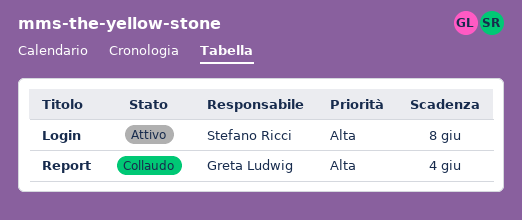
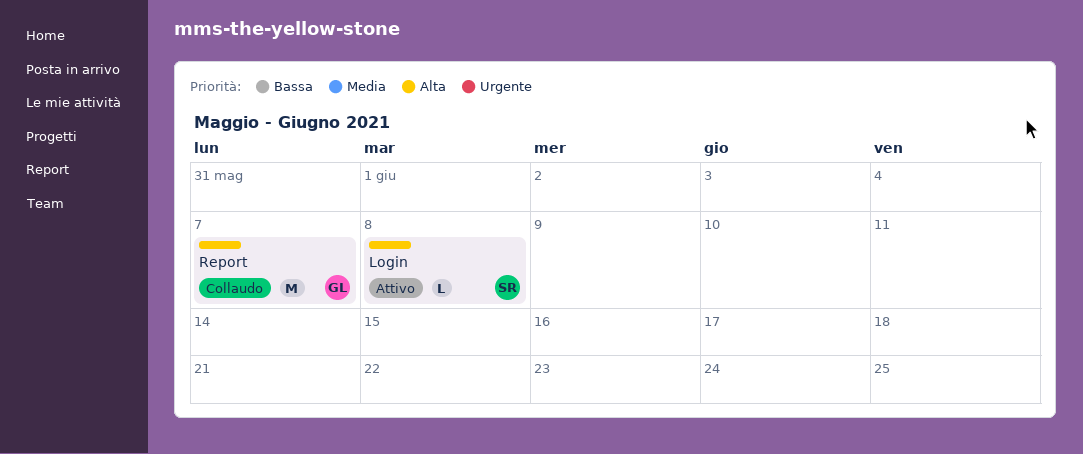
Report, due: Jun 4 -> Jun 7

